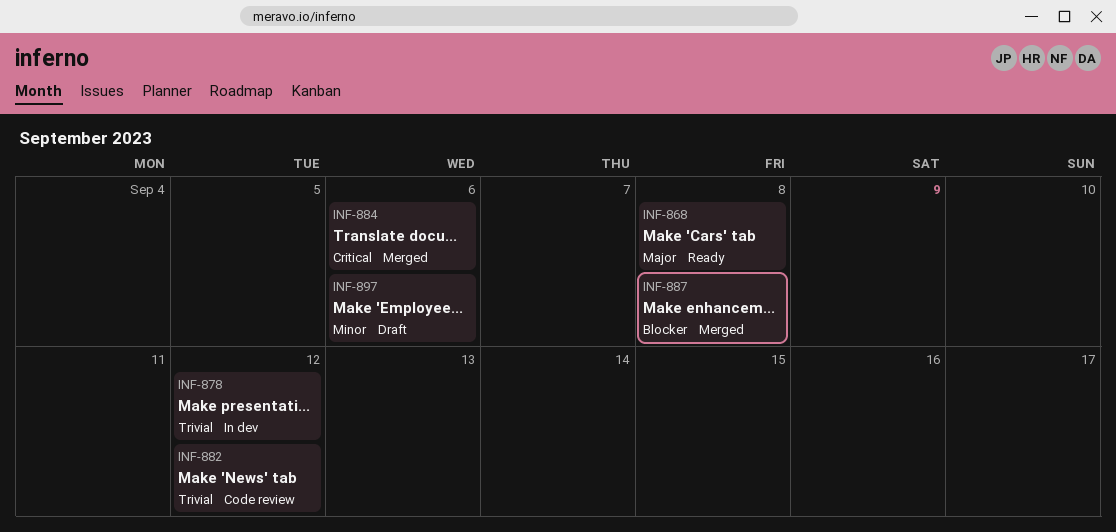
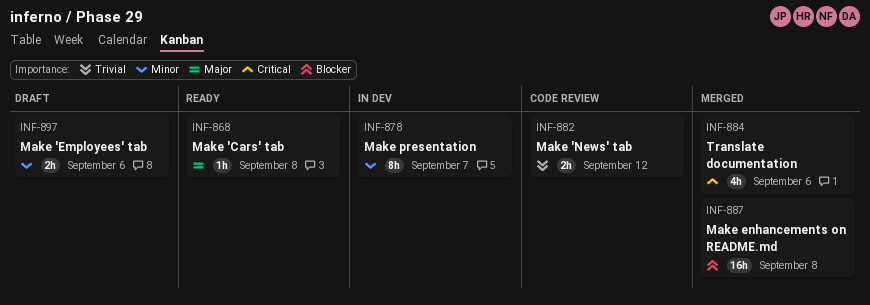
INF-878, priority: Trivial -> Minor
INF-878, due: Sep 12 -> Sep 7

